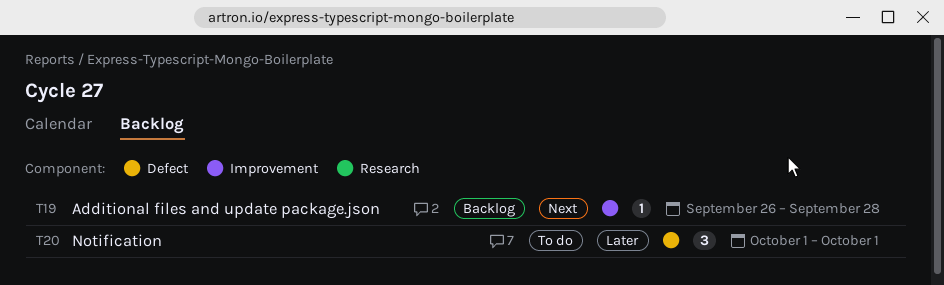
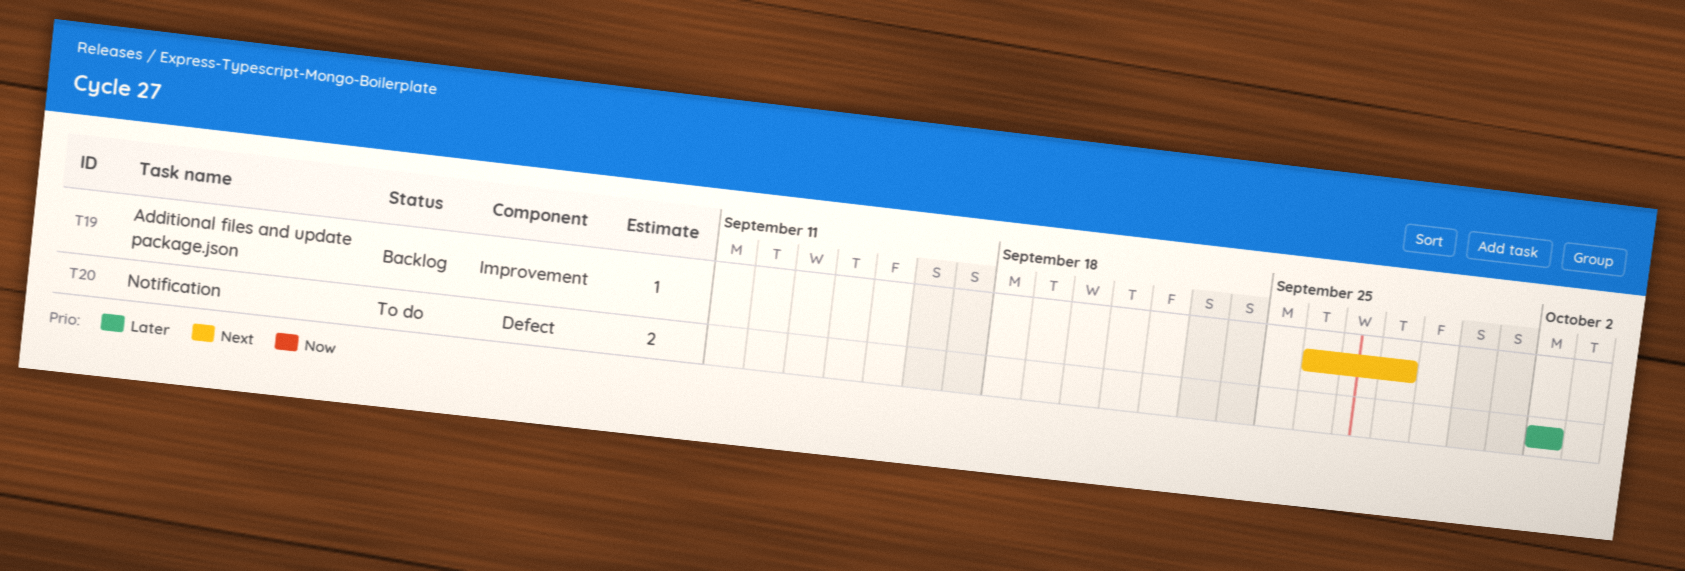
T20, estimate: 3 -> 2
T20, start: Oct 1 -> Oct 2
T20, due: Oct 1 -> Oct 2

